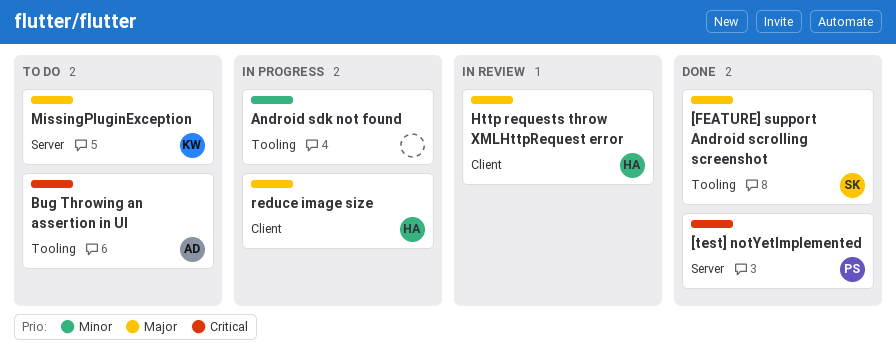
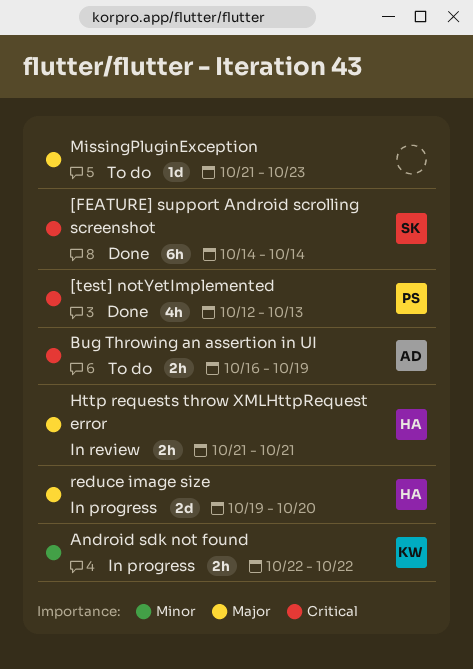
[FEATURE] support Android scrolling screenshot, priority: Major -> Critical
Android sdk not found, owner: none -> KW
MissingPluginException, owner: KW -> none

